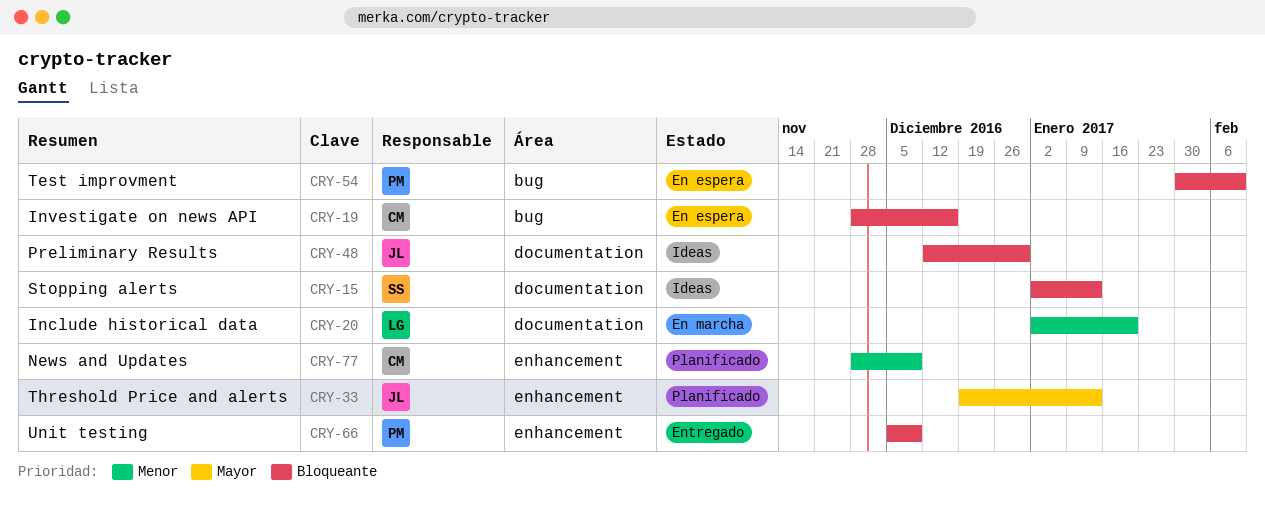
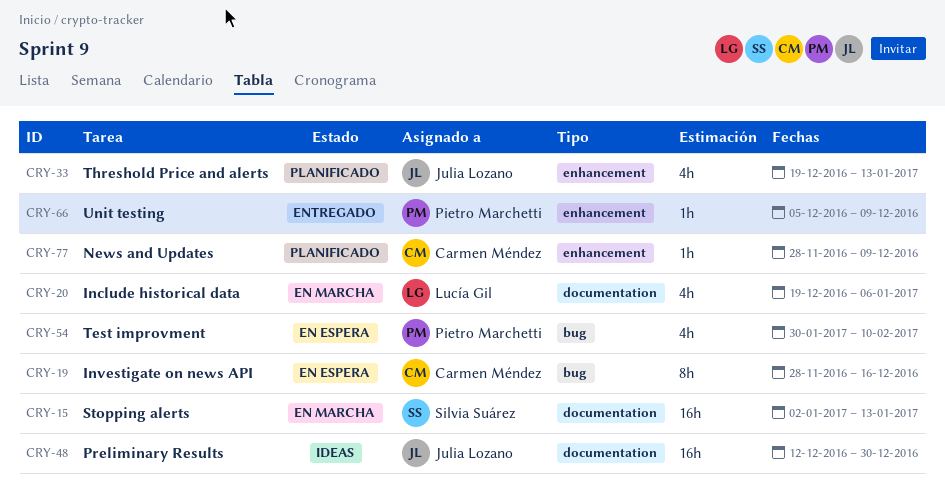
CRY-15, status: Ideas -> En marcha
CRY-20, start: Jan 2 -> Dec 19
CRY-20, due: Jan 20 -> Jan 6

